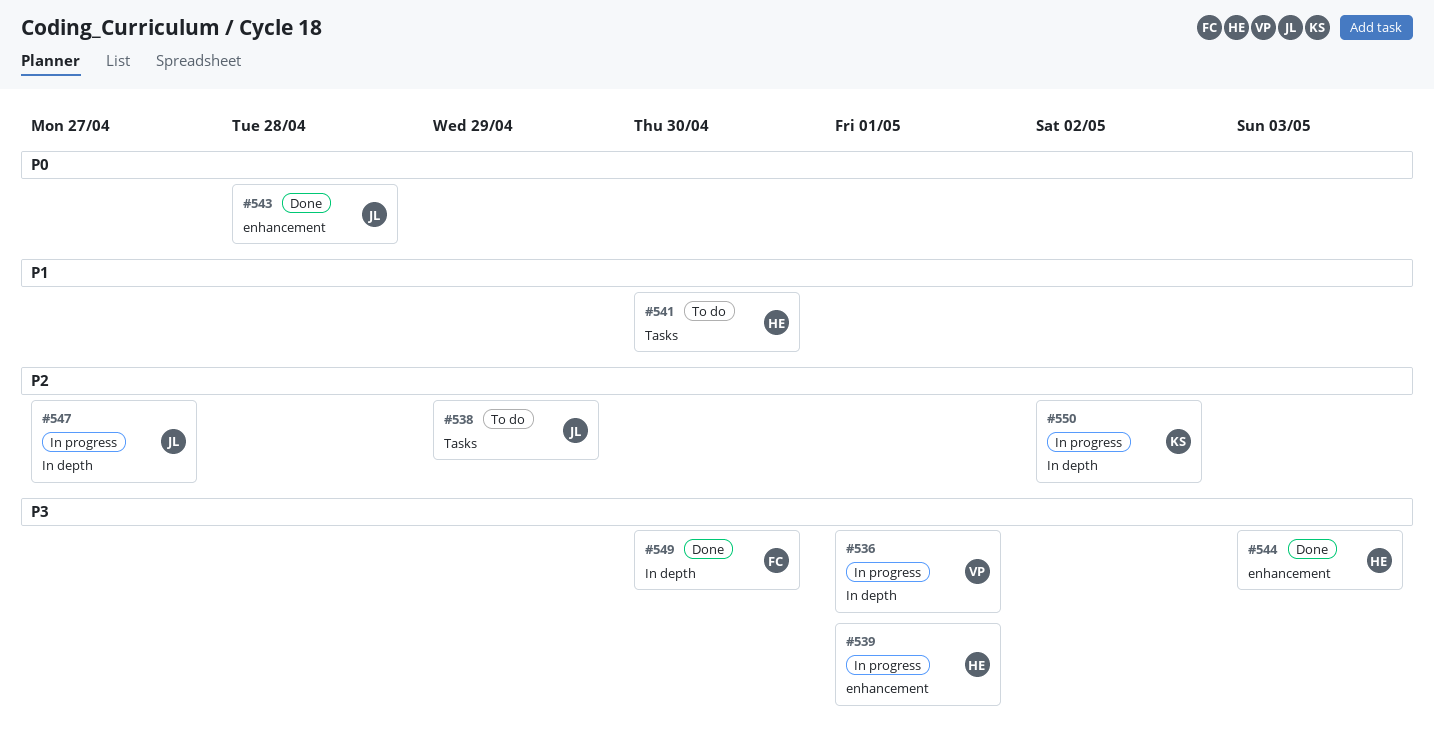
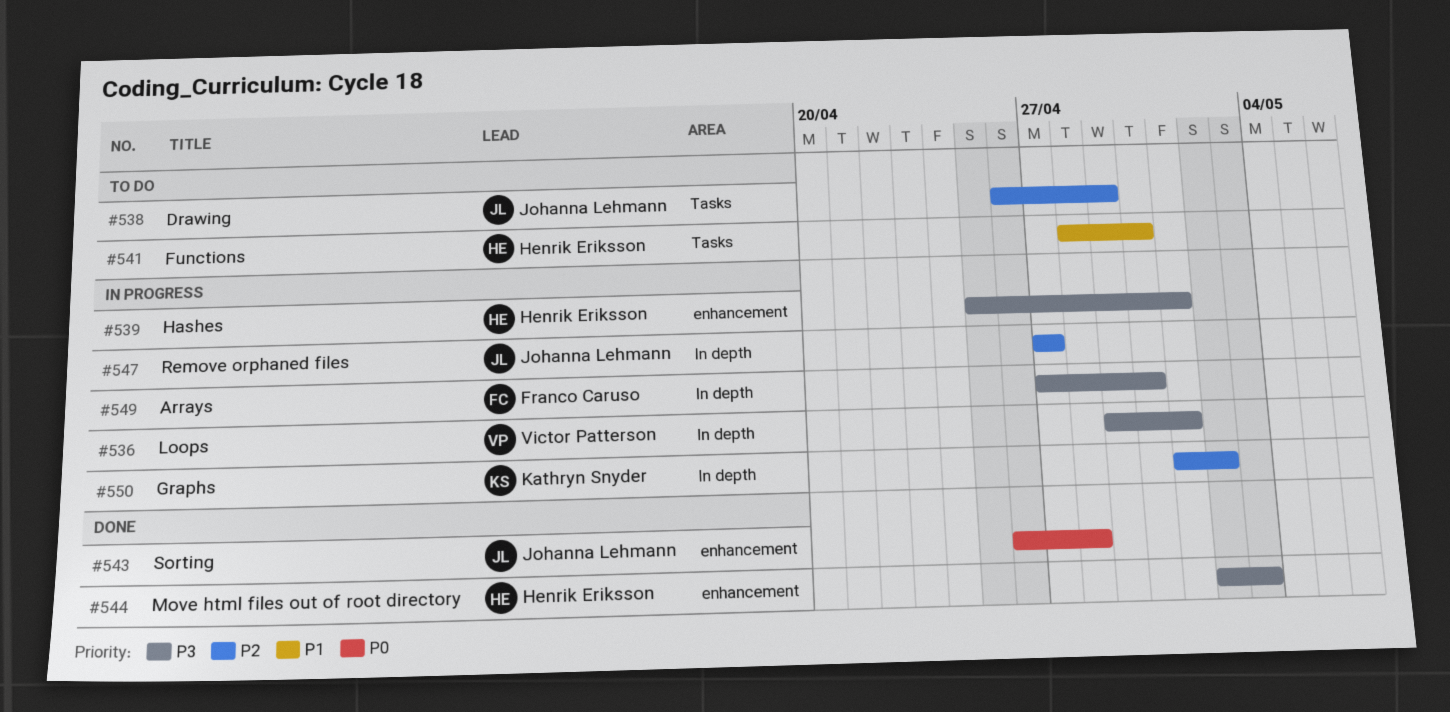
#549, status: Done -> In progress

